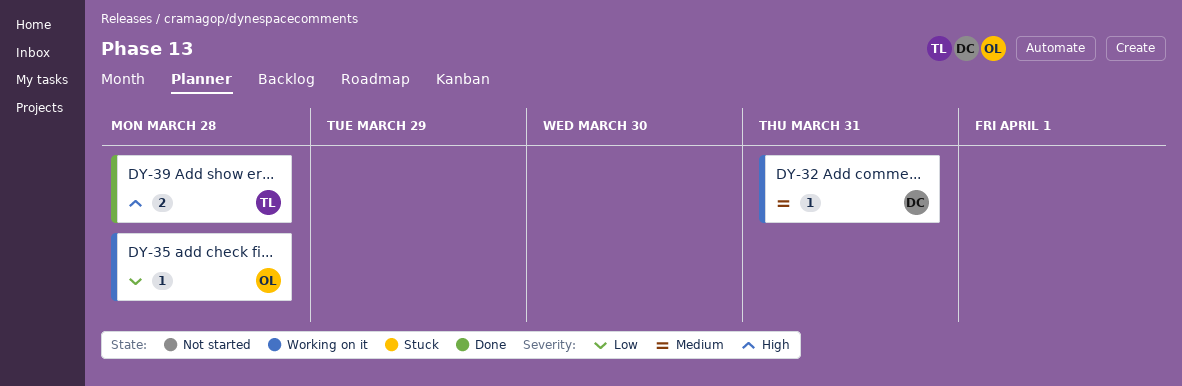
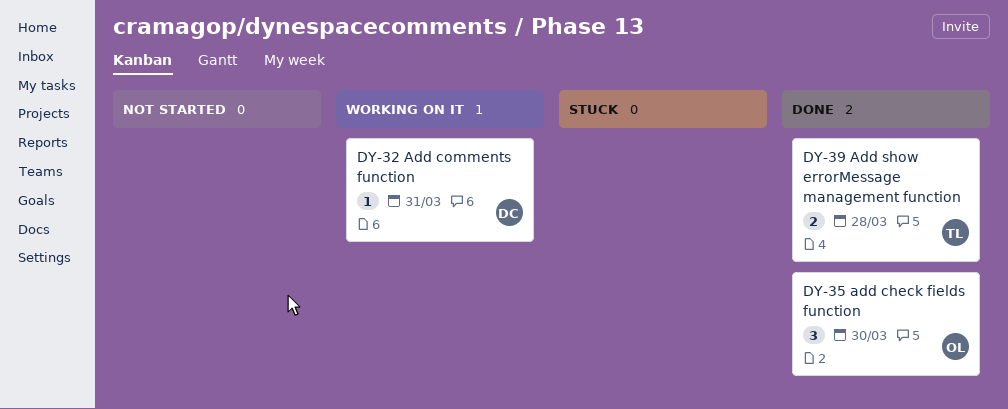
DY-35, status: Working on it -> Done
DY-35, estimate: 1 -> 3
DY-35, due: Mar 28 -> Mar 30

